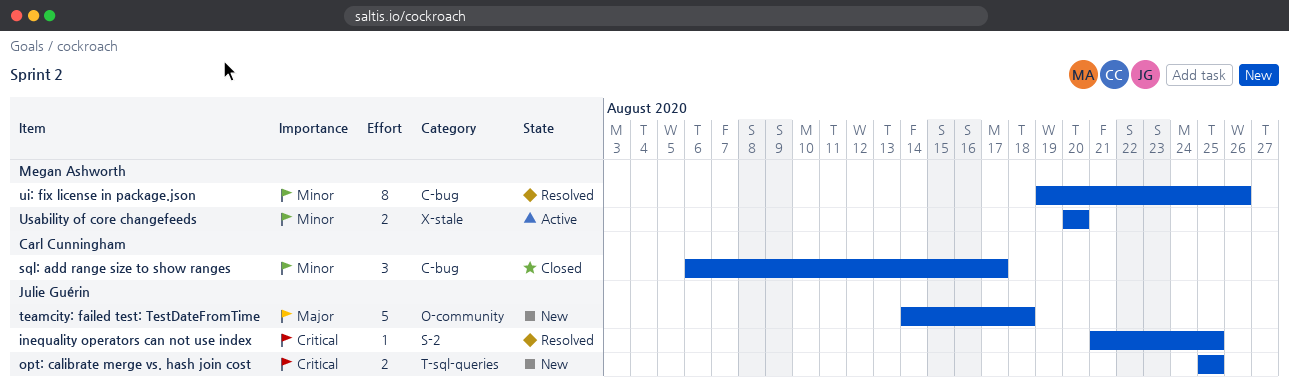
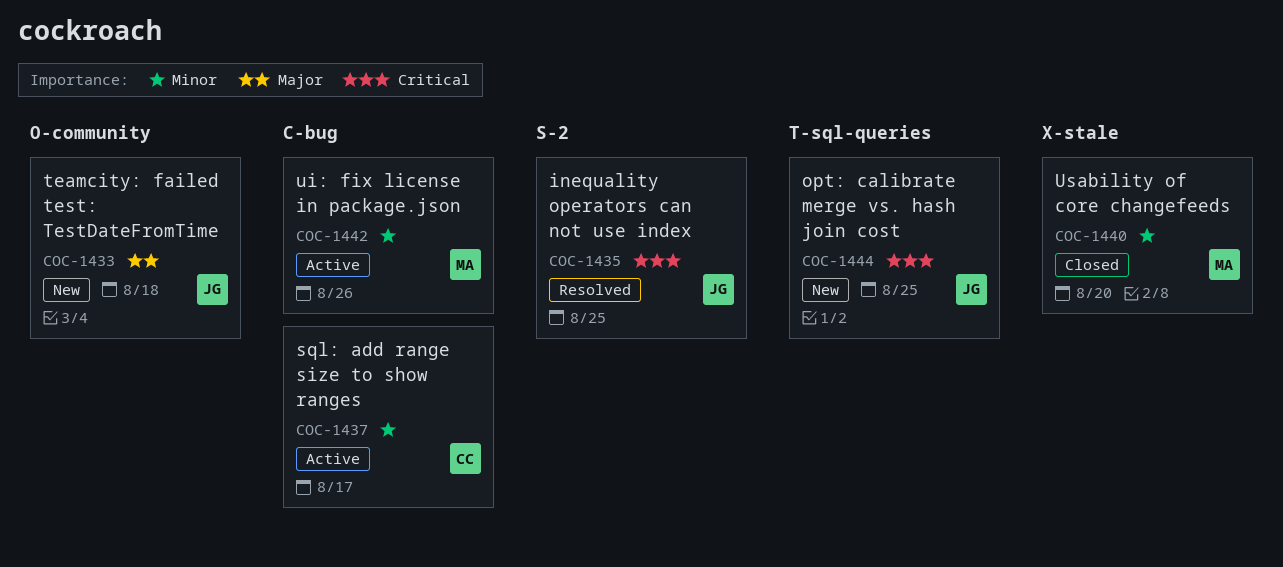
sql: add range size to show ranges, status: Closed -> Active
ui: fix license in package.json, status: Resolved -> Active
Usability of core changefeeds, status: Active -> Closed

